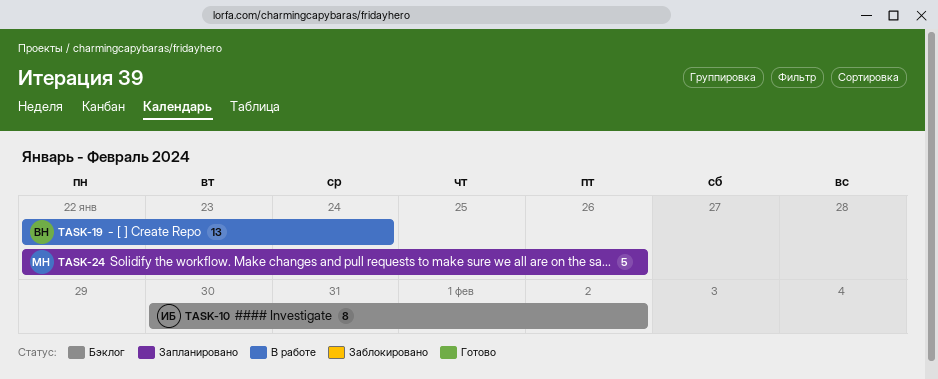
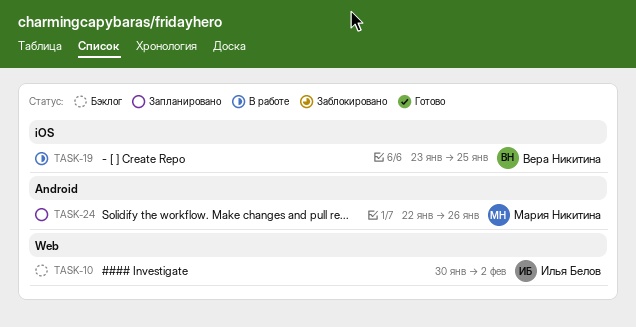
TASK-19, start: Jan 22 -> Jan 23
TASK-19, due: Jan 24 -> Jan 25

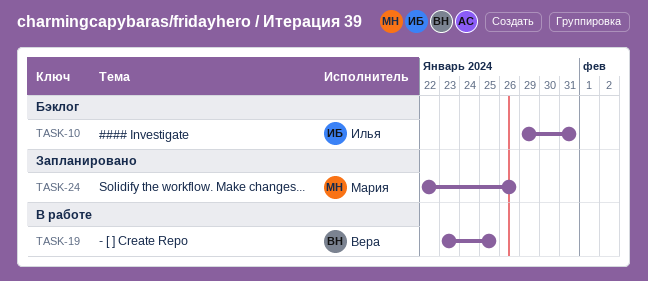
TASK-10, start: Jan 30 -> Jan 29
TASK-10, due: Feb 2 -> Jan 31

